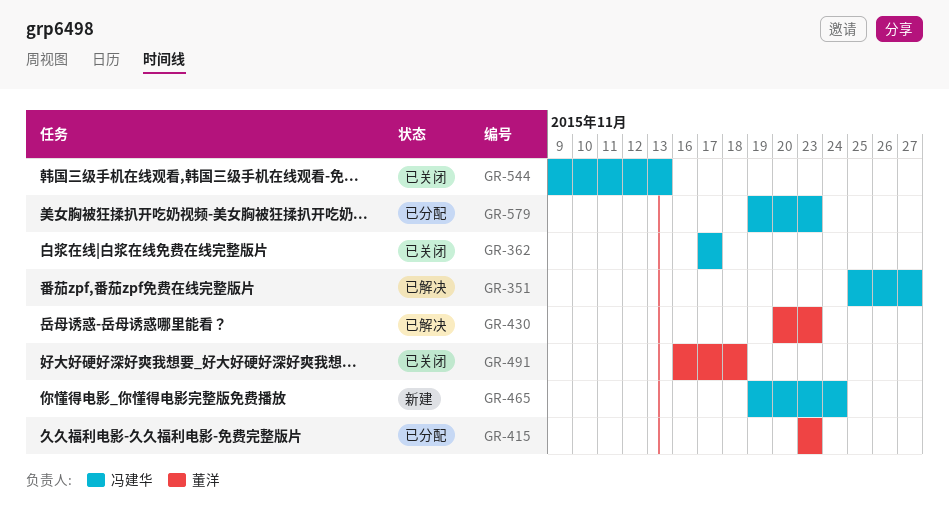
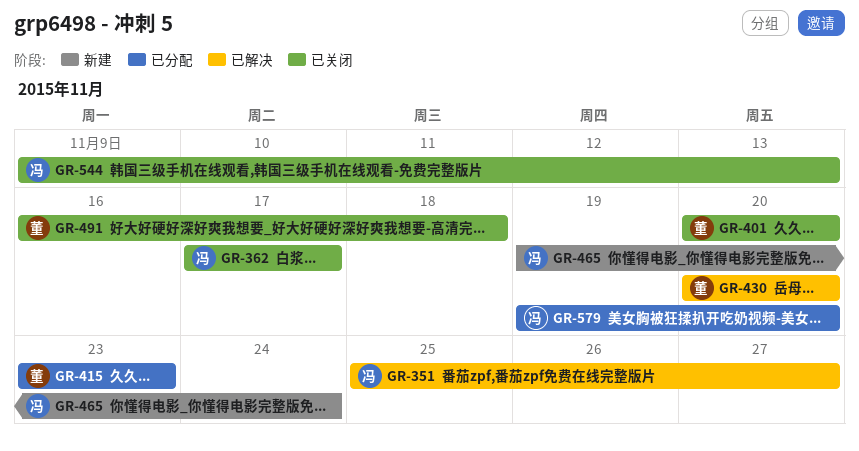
GR-401: none -> present
GR-430, due: Nov 23 -> Nov 20
GR-579, due: Nov 23 -> Nov 20

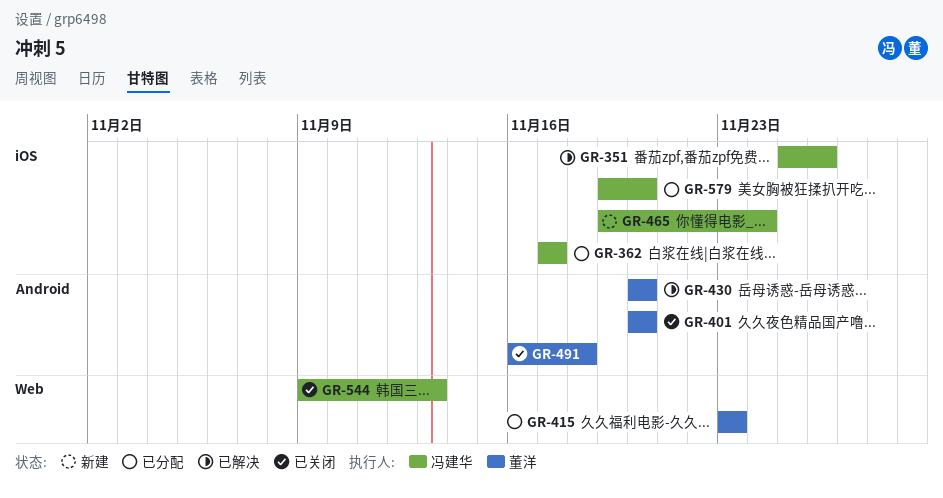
GR-351, due: Nov 27 -> Nov 26
GR-362, status: 已关闭 -> 已分配

